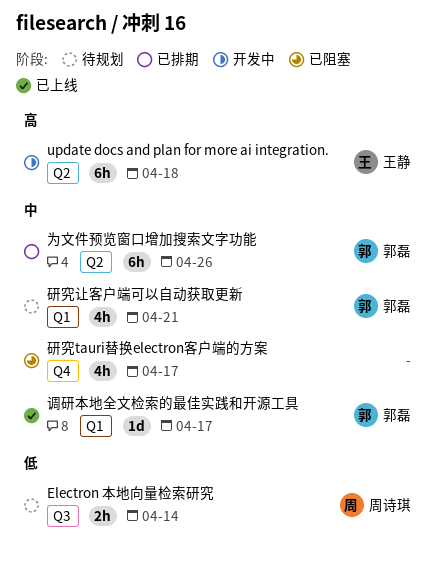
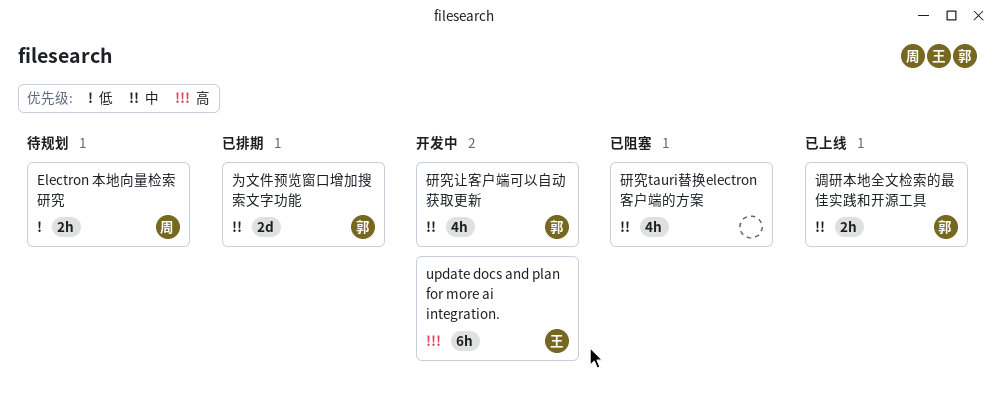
为文件预览窗口增加搜索文字功能, estimate: 6h -> 2d
研究让客户端可以自动获取更新, status: 待规划 -> 开发中
调研本地全文检索的最佳实践和开源工具, estimate: 1d -> 2h

